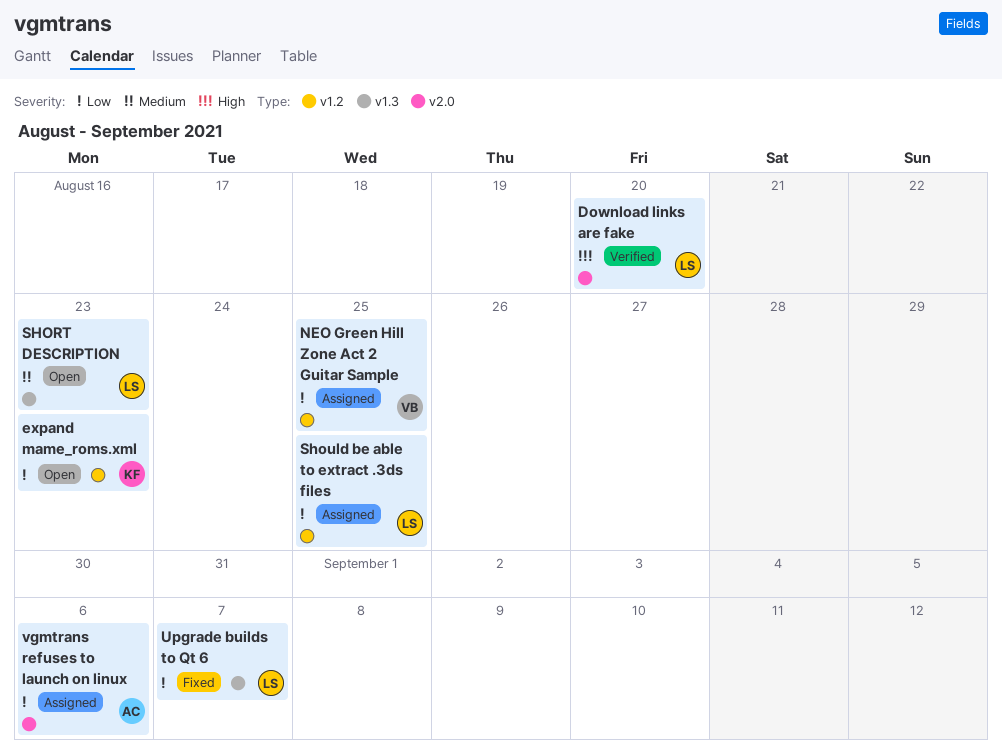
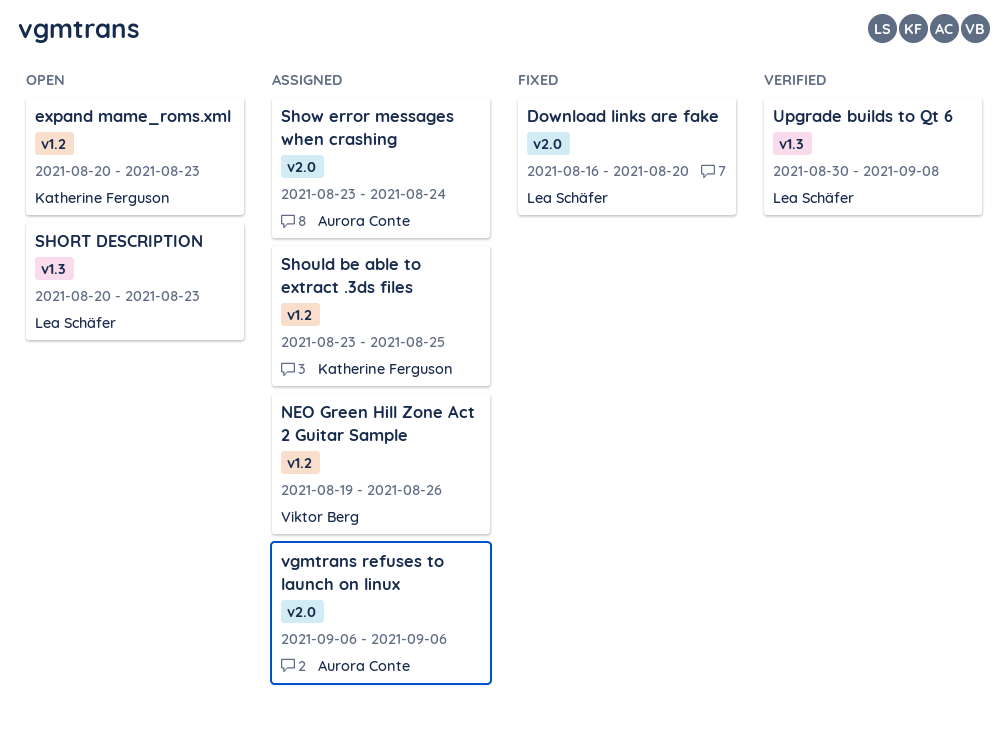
Download links are fake, status: Verified -> Fixed
NEO Green Hill Zone Act 2 Guitar Sample, due: Aug 25 -> Aug 26
Should be able to extract .3ds files, owner: Lea Schäfer -> Katherine Ferguson
Show error messages when crashing: none -> present
Upgrade builds to Qt 6, status: Fixed -> Verified
Upgrade builds to Qt 6, due: Sep 7 -> Sep 8

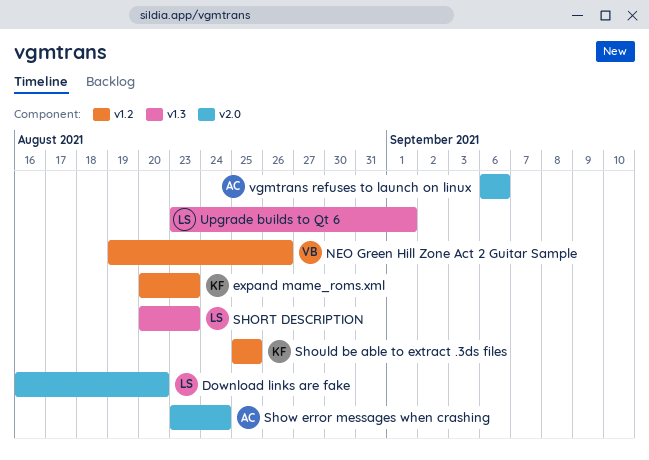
Should be able to extract .3ds files, start: Aug 23 -> Aug 25
Upgrade builds to Qt 6, start: Aug 30 -> Aug 23
Upgrade builds to Qt 6, due: Sep 8 -> Sep 1

